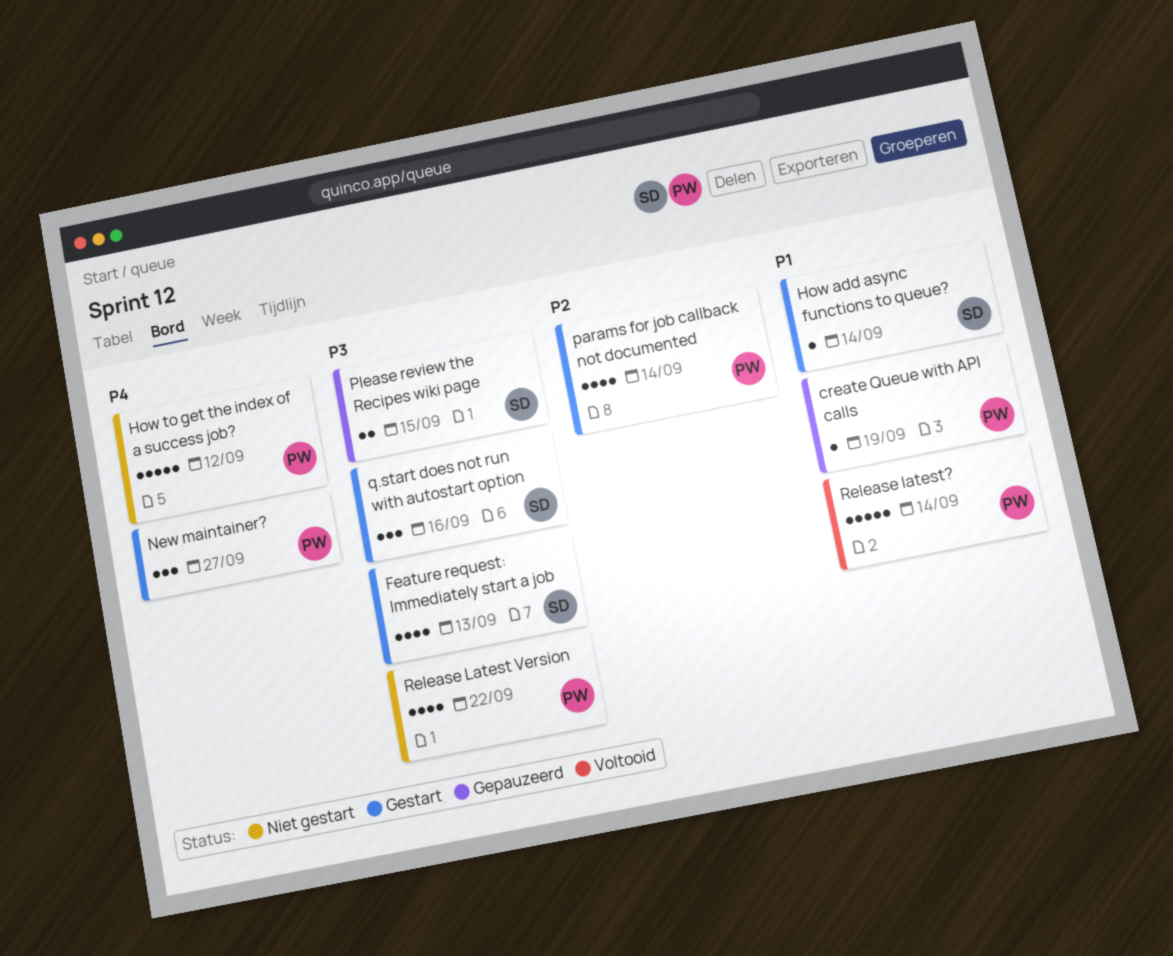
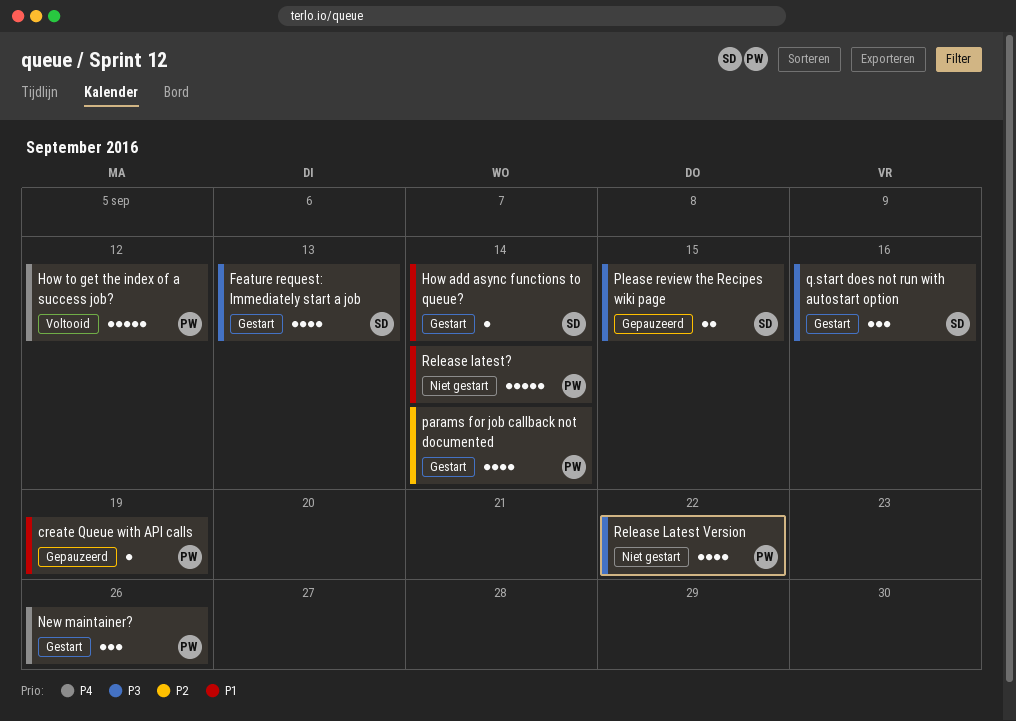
How to get the index of a success job?, status: Niet gestart -> Voltooid
New maintainer?, due: Sep 27 -> Sep 26
Release latest?, status: Voltooid -> Niet gestart

